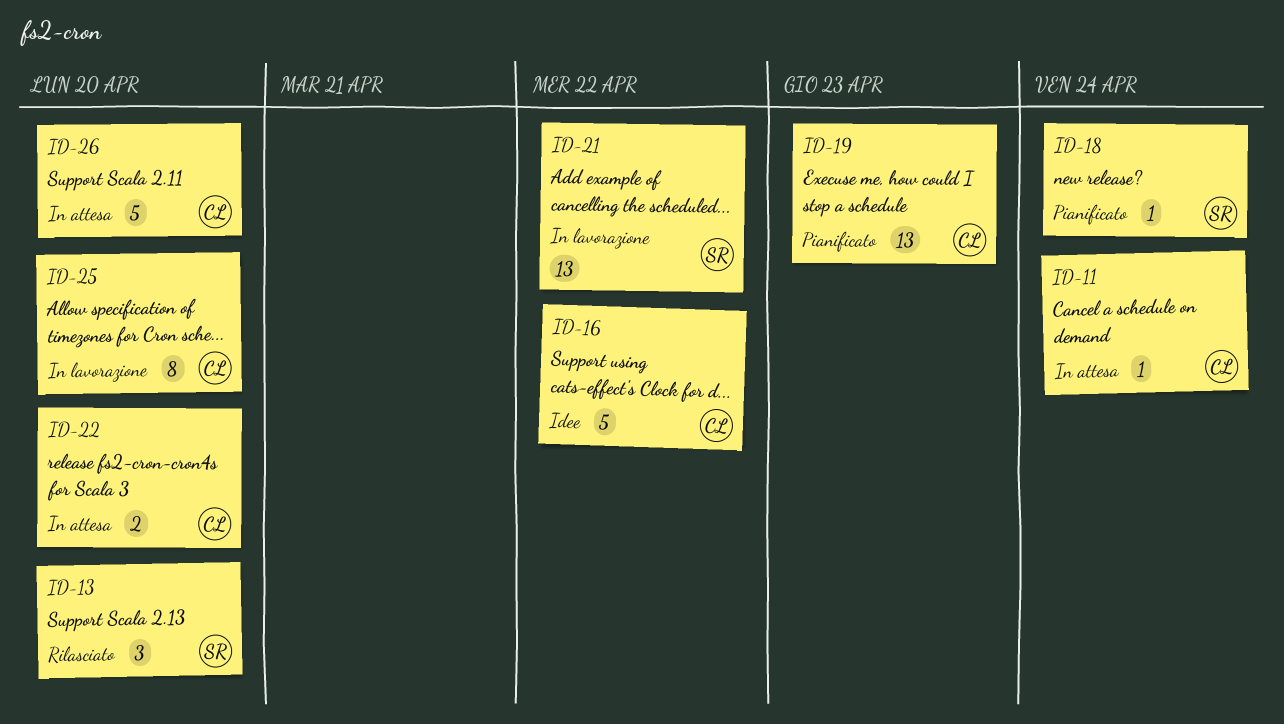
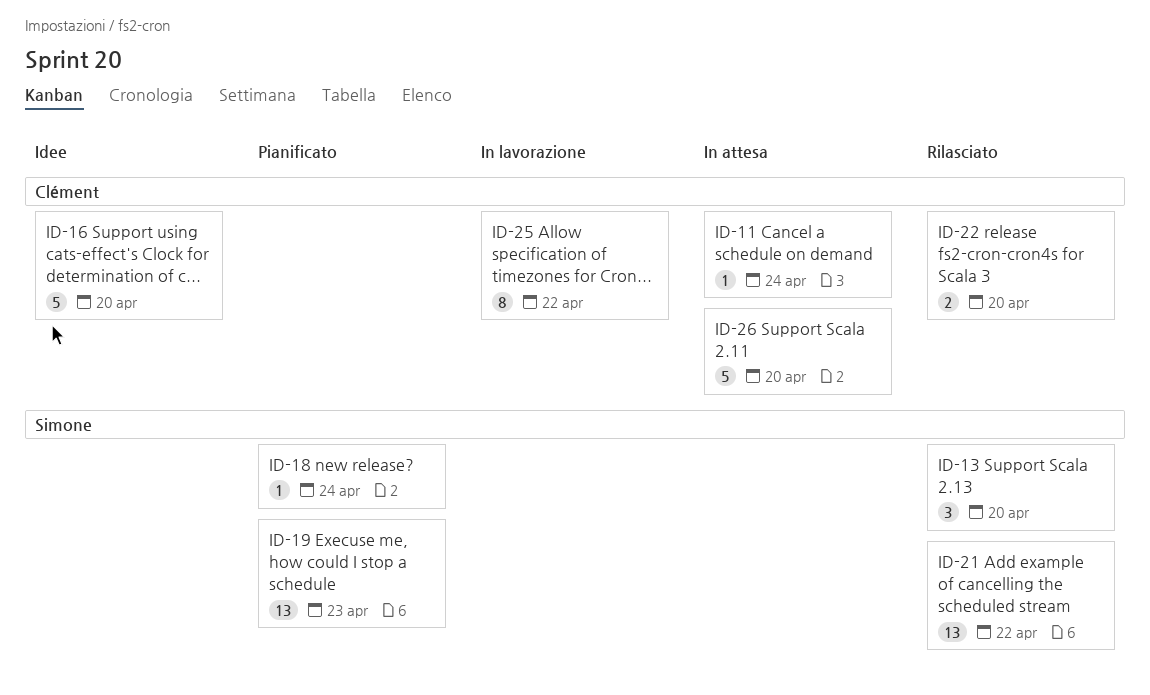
ID-16, due: Apr 22 -> Apr 20
ID-19, owner: Clément -> Simone
ID-21, status: In lavorazione -> Rilasciato
ID-22, status: In attesa -> Rilasciato
ID-25, due: Apr 20 -> Apr 22

